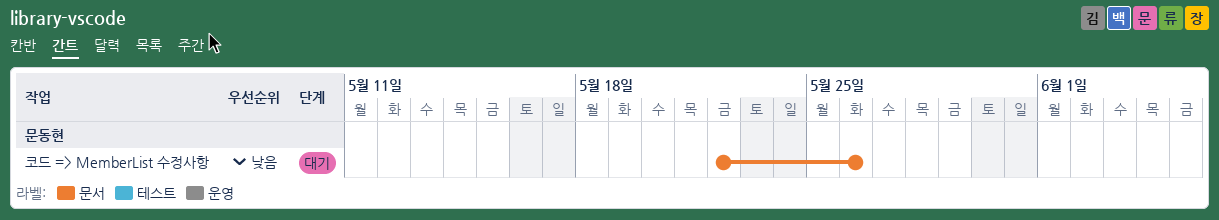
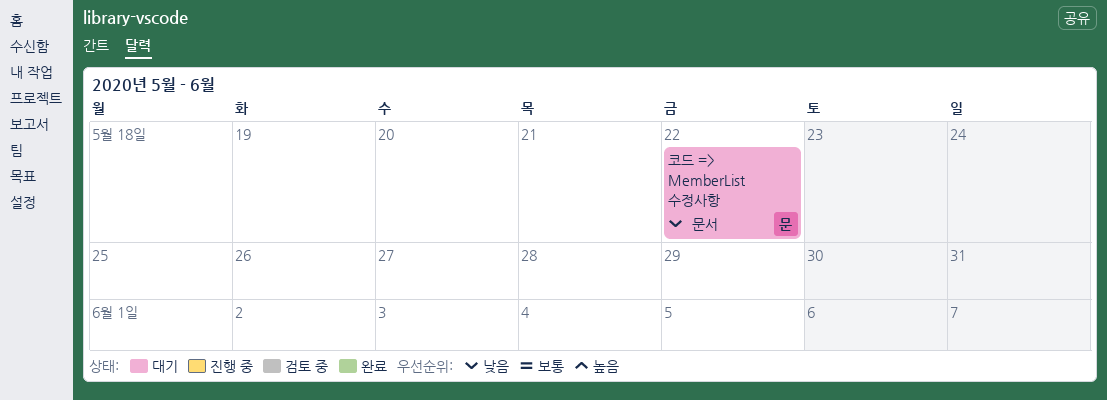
코드 => MemberList 수정사항, due: May 26 -> May 22

